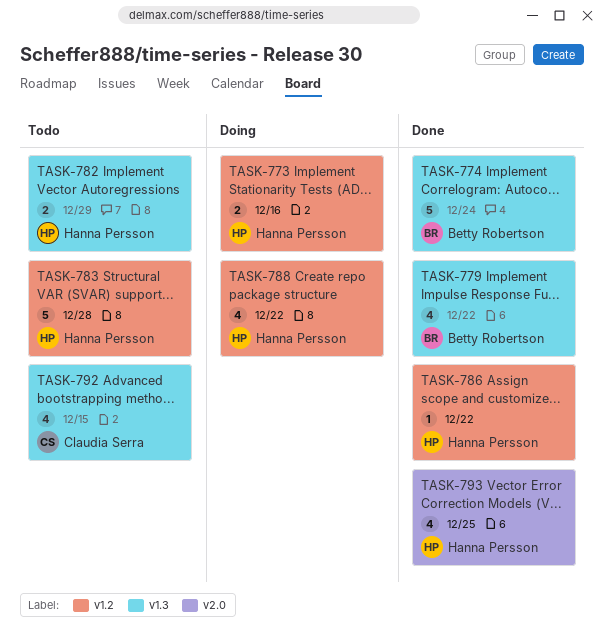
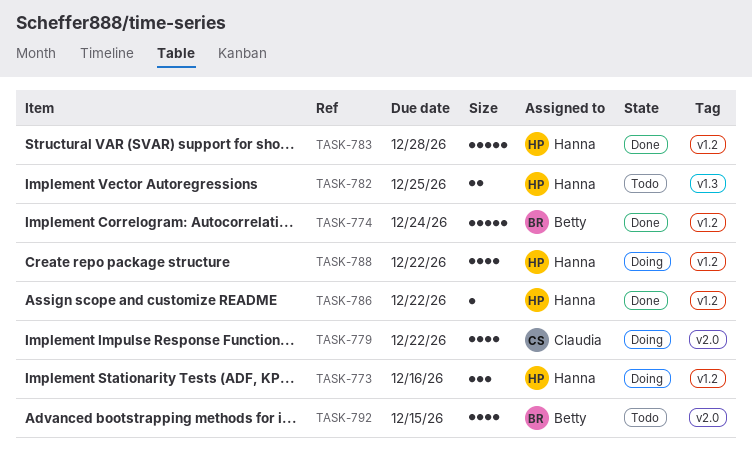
TASK-773, estimate: 2 -> 3
TASK-774, label: v1.3 -> v1.2
TASK-779, status: Done -> Doing
TASK-779, owner: Betty Robertson -> Claudia Serra
TASK-779, label: v1.3 -> v2.0
TASK-782, due: Dec 29 -> Dec 25
TASK-783, status: Todo -> Done
TASK-792, owner: Claudia Serra -> Betty Robertson
TASK-792, label: v1.3 -> v2.0
TASK-793: present -> none

